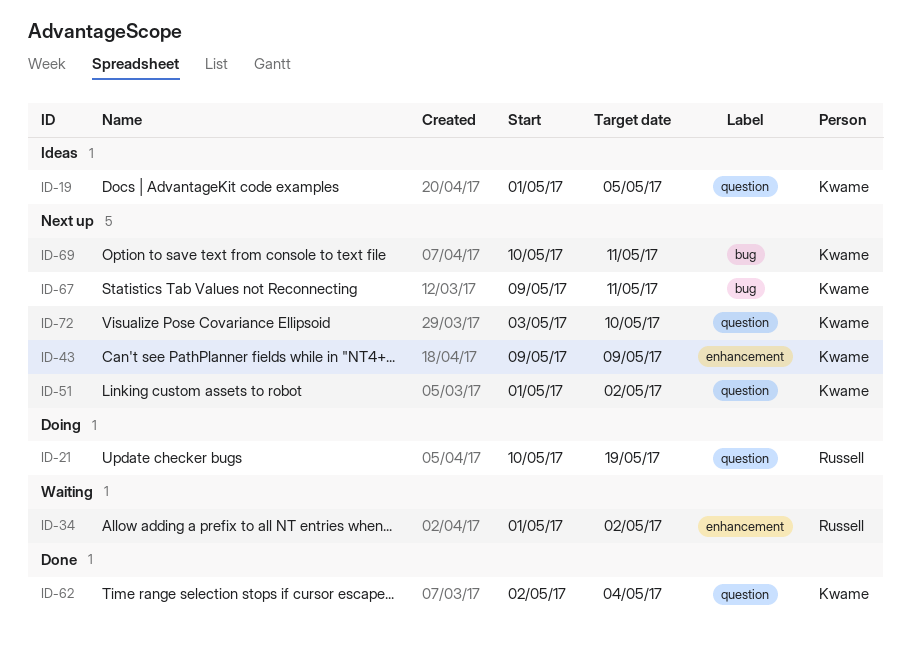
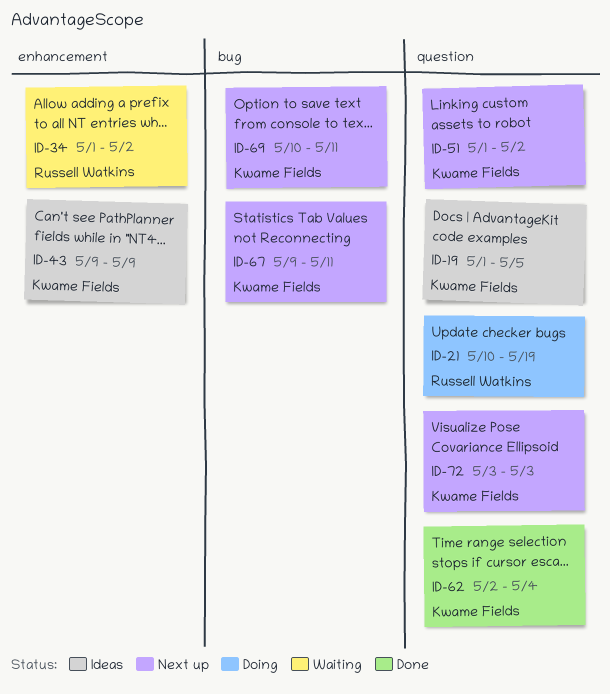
ID-43, status: Next up -> Ideas
ID-72, due: May 10 -> May 3

